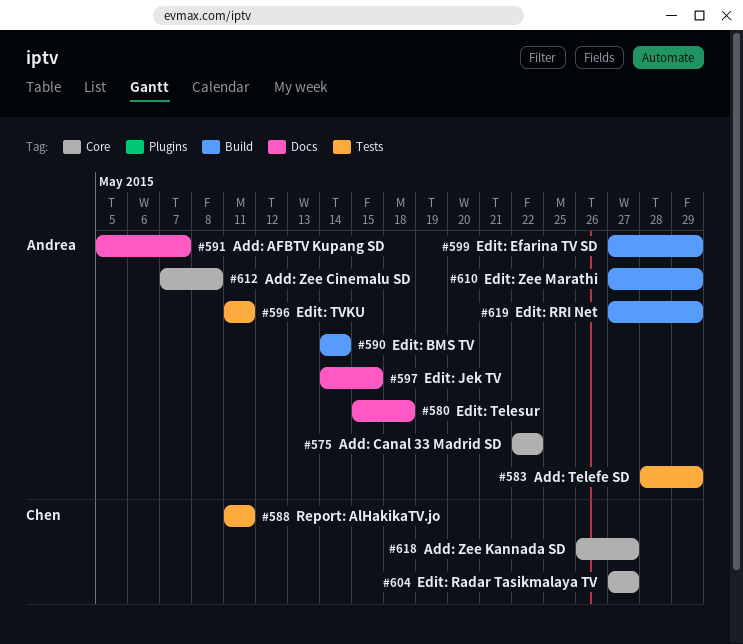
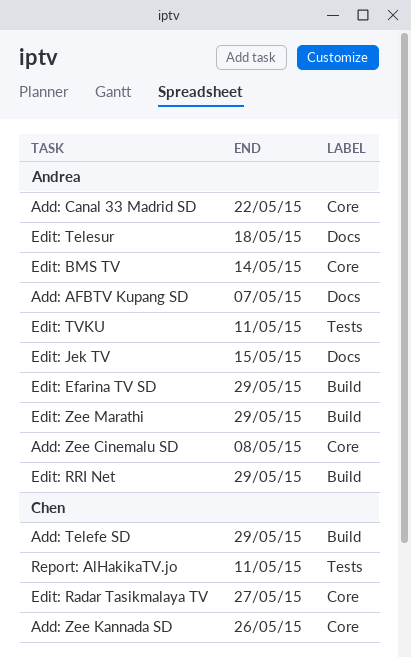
Add: Telefe SD, owner: Andrea -> Chen
Add: Telefe SD, label: Tests -> Build
Add: Zee Kannada SD, due: May 27 -> May 26
Edit: BMS TV, label: Build -> Core

